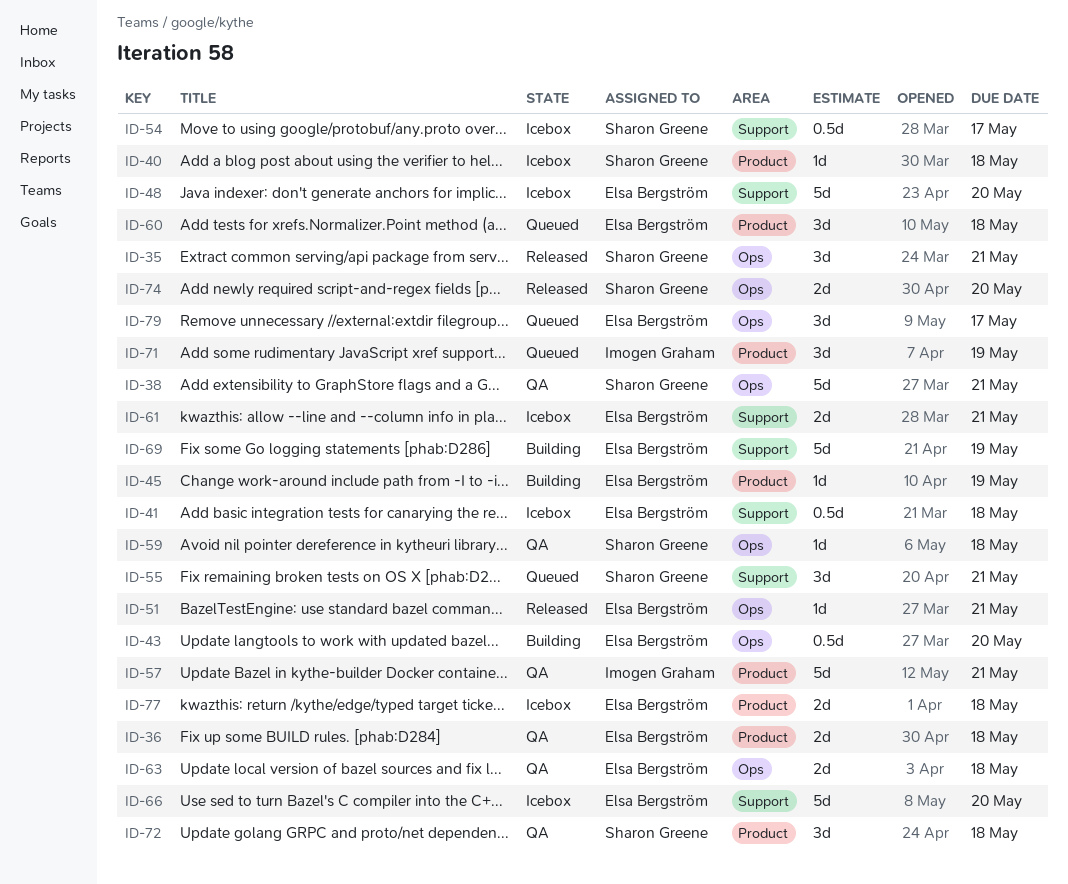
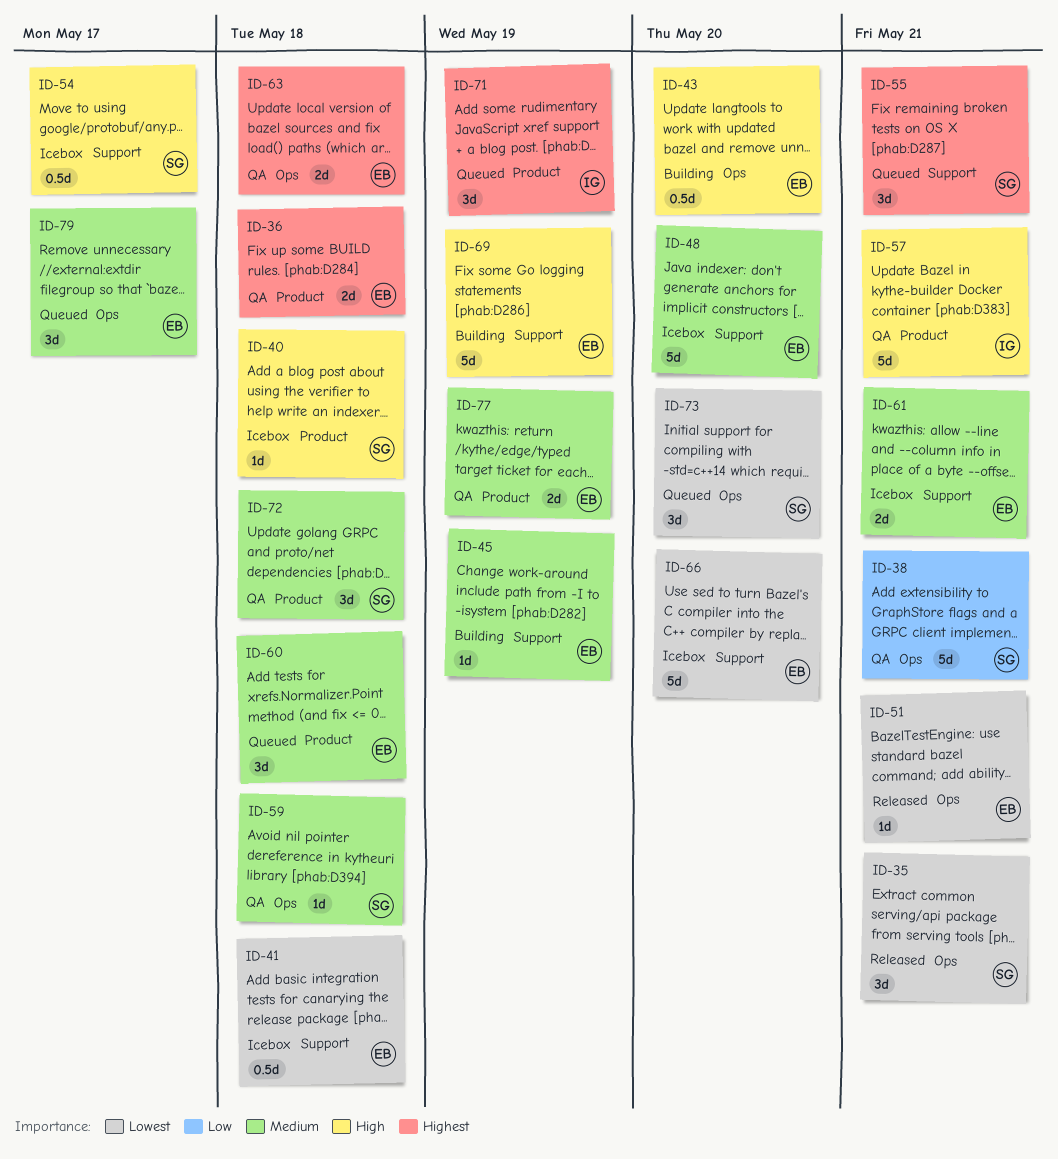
ID-45, label: Product -> Support
ID-73: none -> present
ID-74: present -> none
ID-77, status: Icebox -> QA
ID-77, due: May 18 -> May 19

